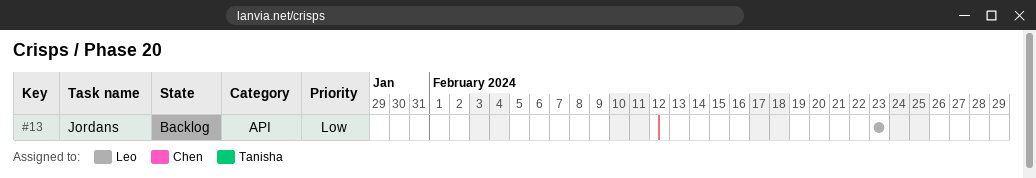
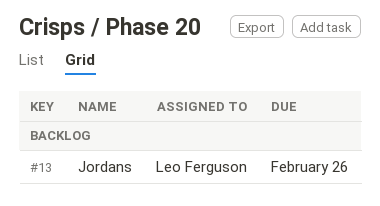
#13, due: Feb 23 -> Feb 26

